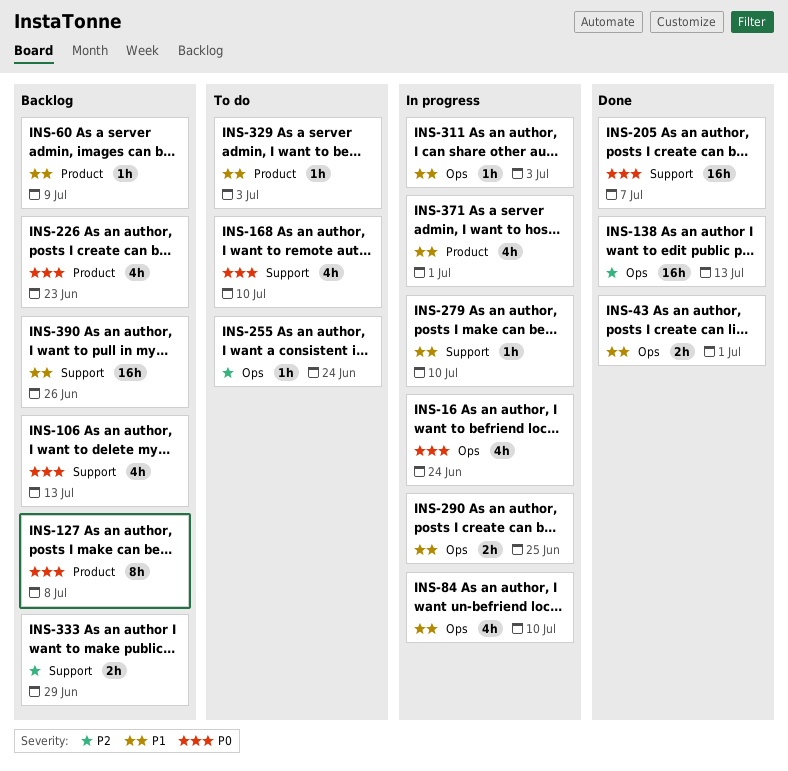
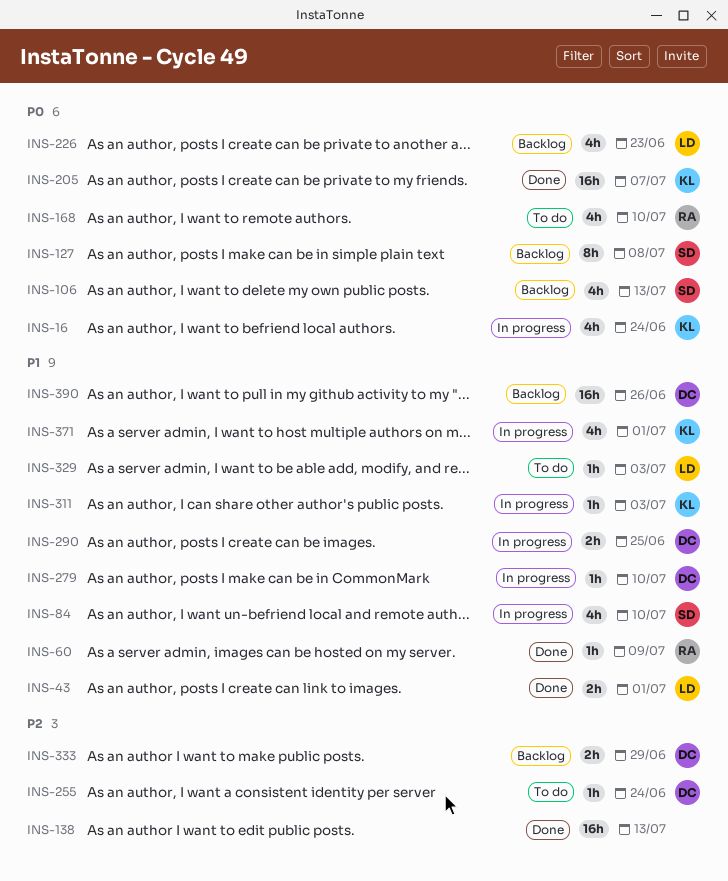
INS-60, status: Backlog -> Done

